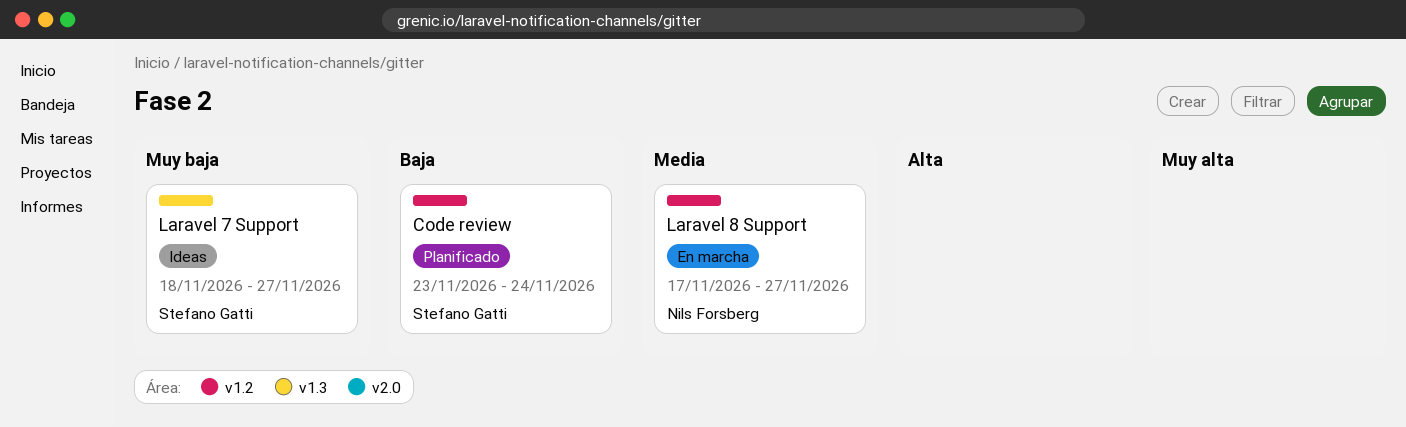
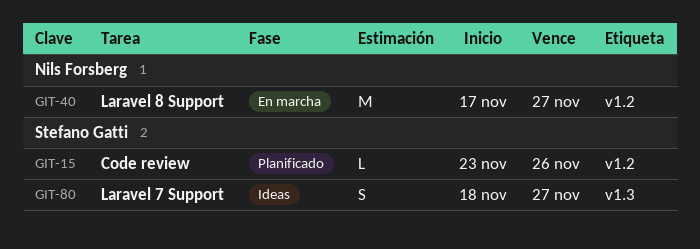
Code review, due: Nov 24 -> Nov 26

